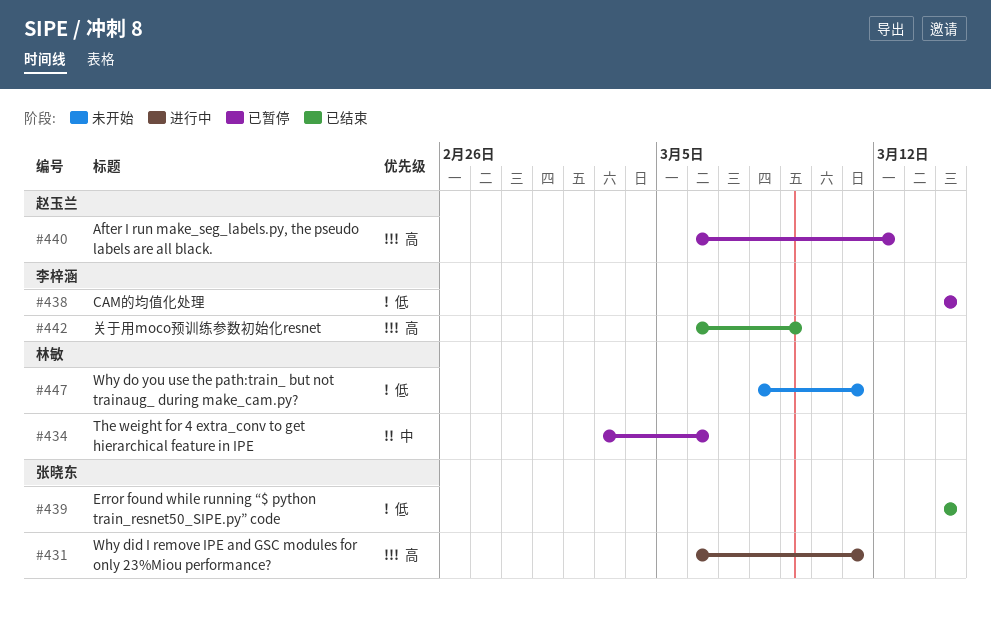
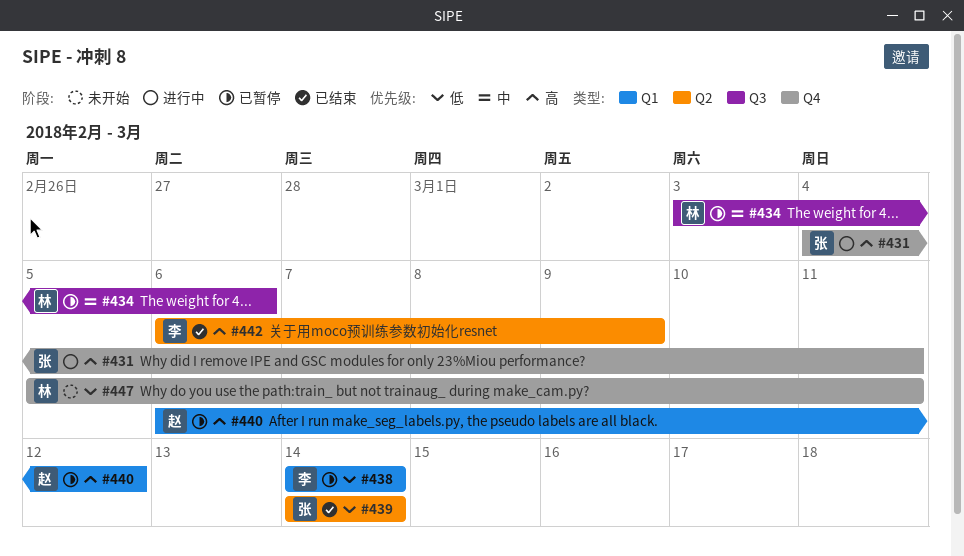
#431, start: Mar 6 -> Mar 4
#447, start: Mar 8 -> Mar 5

